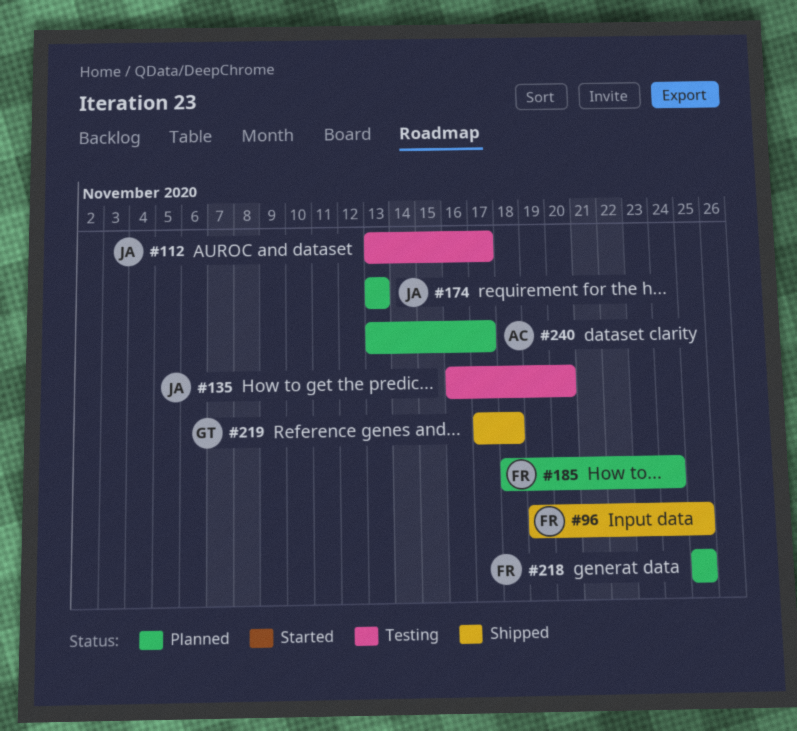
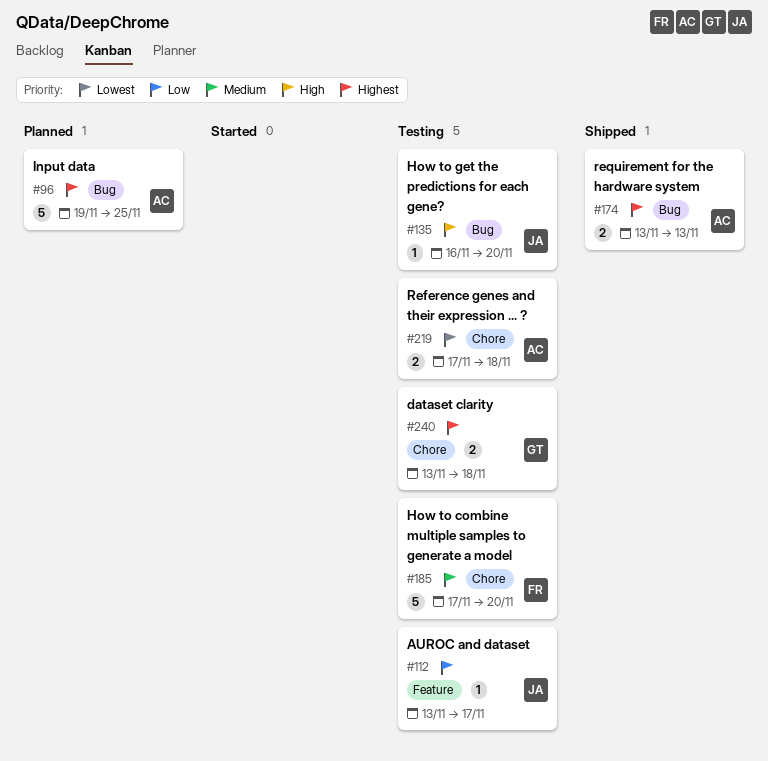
#96, status: Shipped -> Planned
#96, owner: FR -> AC
#174, status: Planned -> Shipped
#174, owner: JA -> AC
#185, status: Planned -> Testing
#185, start: Nov 18 -> Nov 17
#185, due: Nov 24 -> Nov 20
#218: present -> none
#219, status: Shipped -> Testing
#219, owner: GT -> AC
#240, status: Planned -> Testing
#240, owner: AC -> GT
#240, due: Nov 17 -> Nov 18

